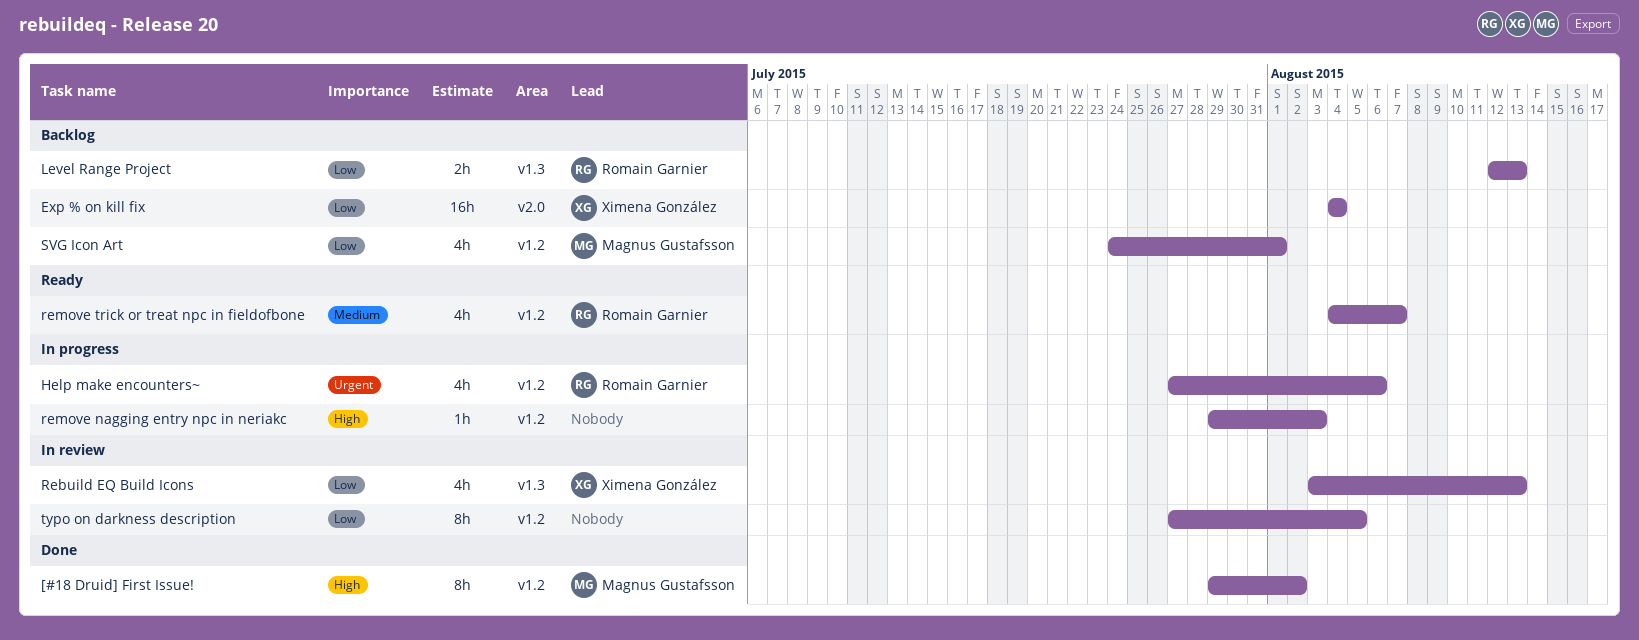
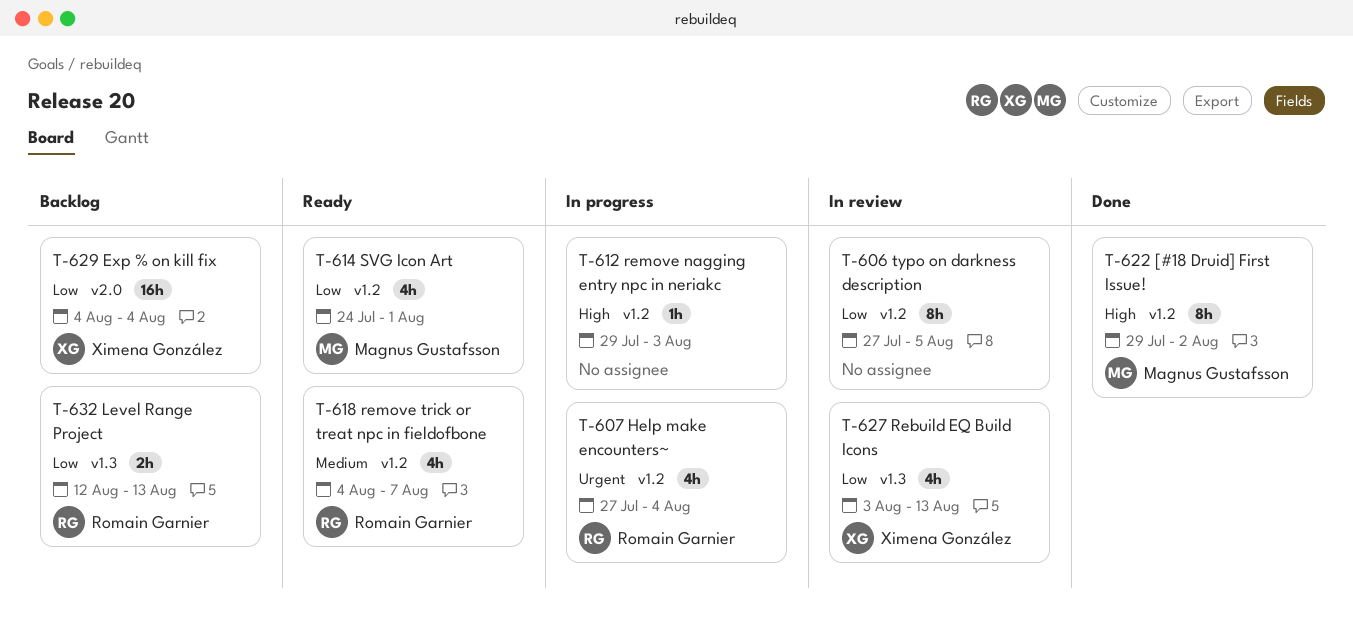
Help make encounters~, due: Aug 6 -> Aug 4
SVG Icon Art, status: Backlog -> Ready

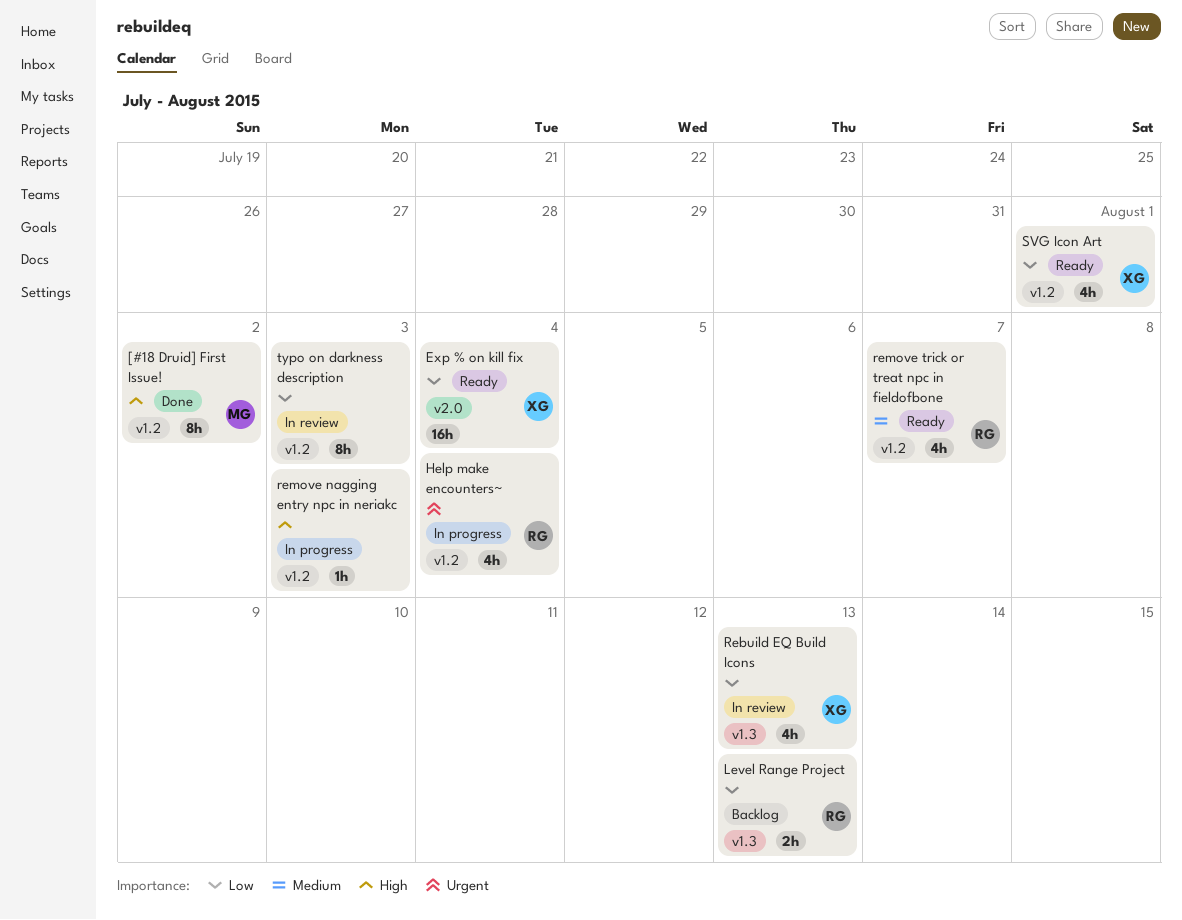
Exp % on kill fix, status: Backlog -> Ready
SVG Icon Art, owner: Magnus Gustafsson -> Ximena González
typo on darkness description, due: Aug 5 -> Aug 3

